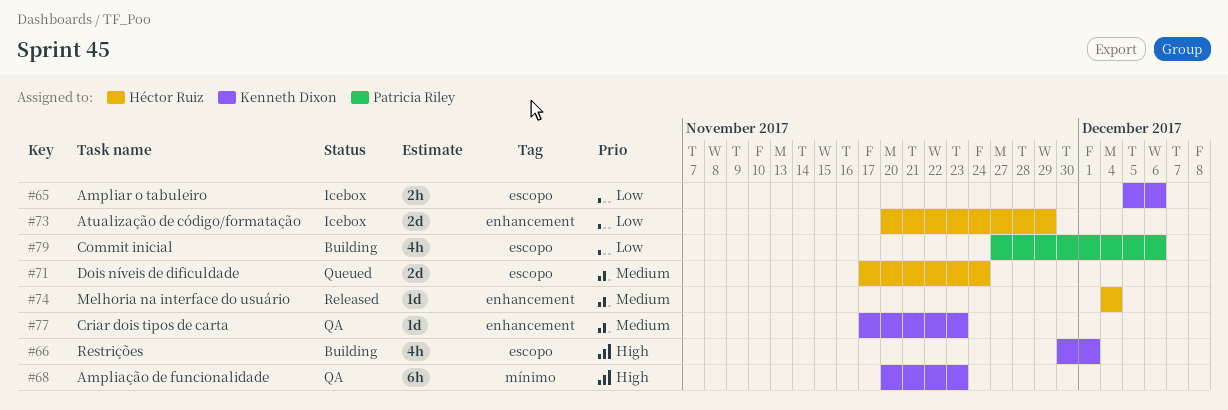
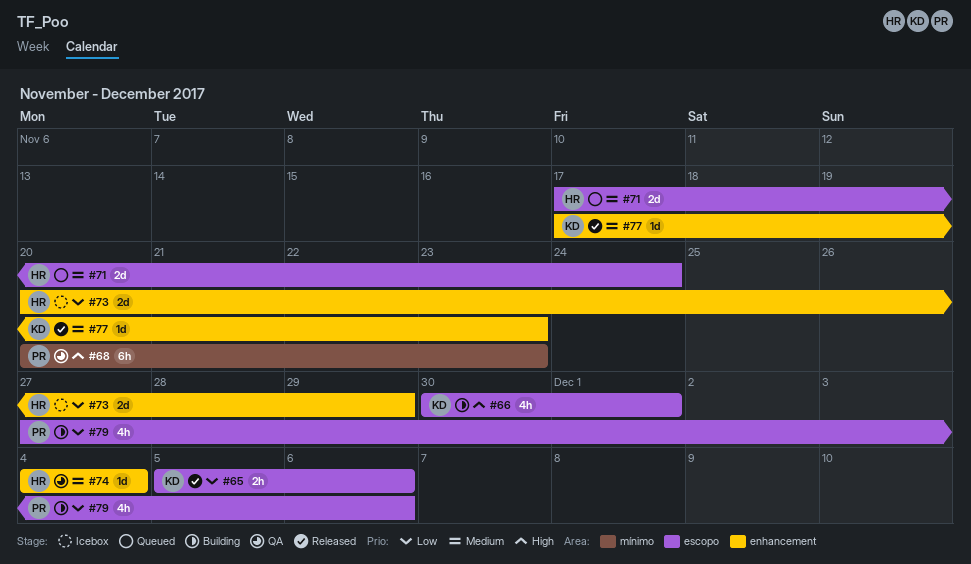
#65, status: Icebox -> Released
#68, owner: Kenneth Dixon -> Patricia Riley
#74, status: Released -> QA
#77, status: QA -> Released

